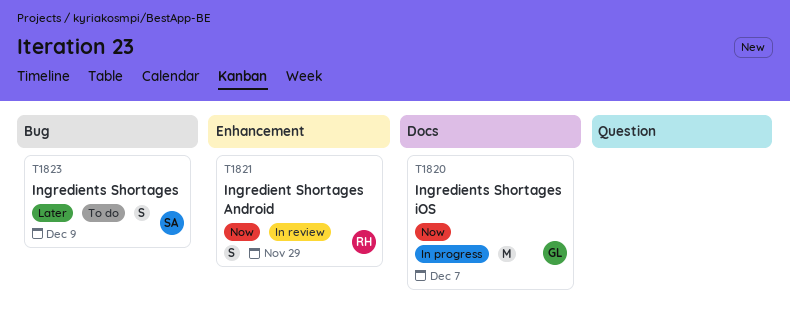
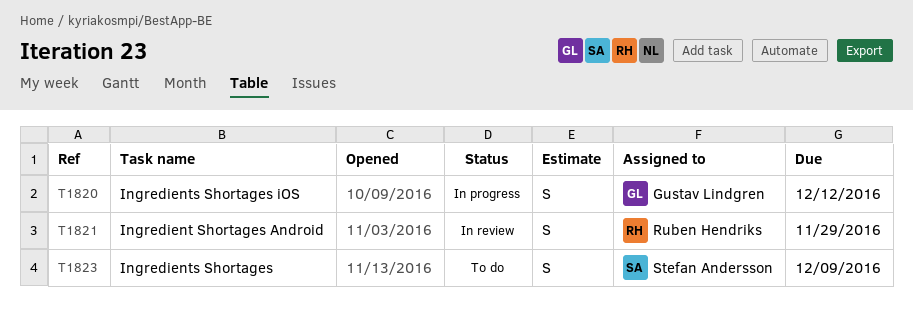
T1820, estimate: M -> S
T1820, due: Dec 7 -> Dec 12

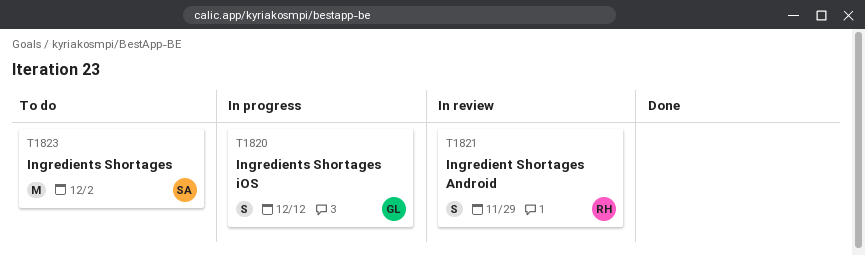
T1823, estimate: S -> M
T1823, due: Dec 9 -> Dec 2

